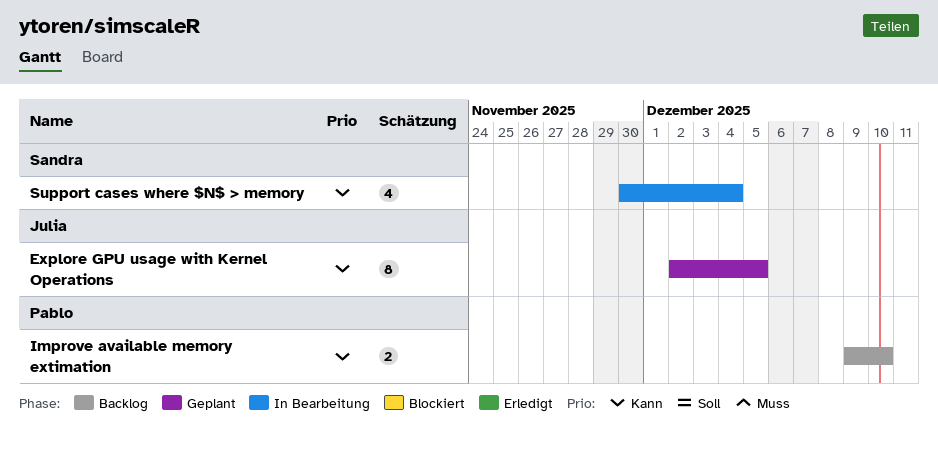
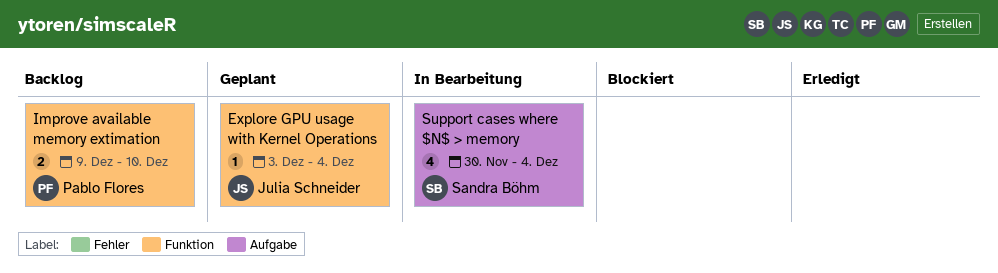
Explore GPU usage with Kernel Operations, estimate: 8 -> 1
Explore GPU usage with Kernel Operations, start: Dec 2 -> Dec 3
Explore GPU usage with Kernel Operations, due: Dec 5 -> Dec 4

